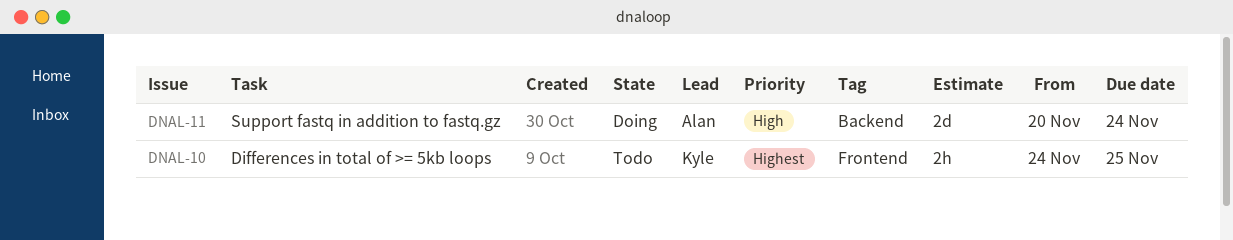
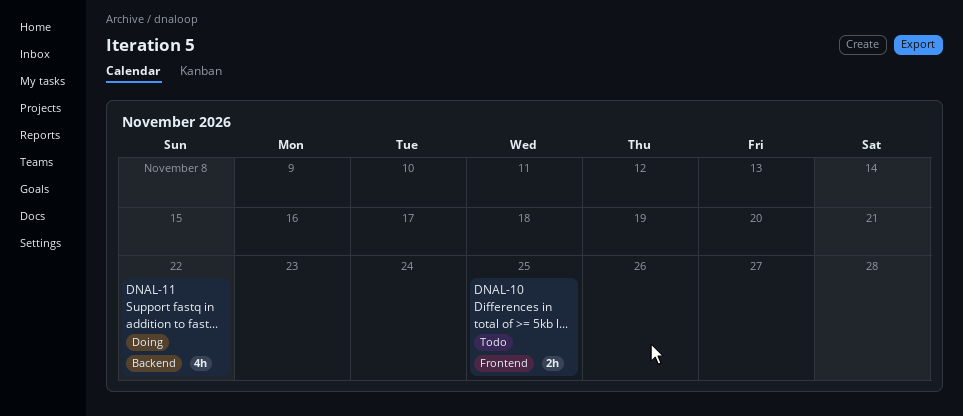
DNAL-11, estimate: 2d -> 4h
DNAL-11, due: Nov 24 -> Nov 22

